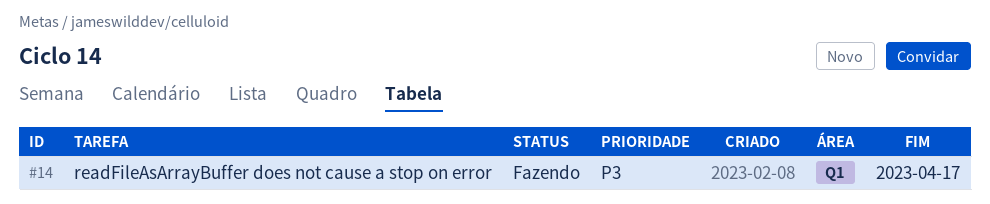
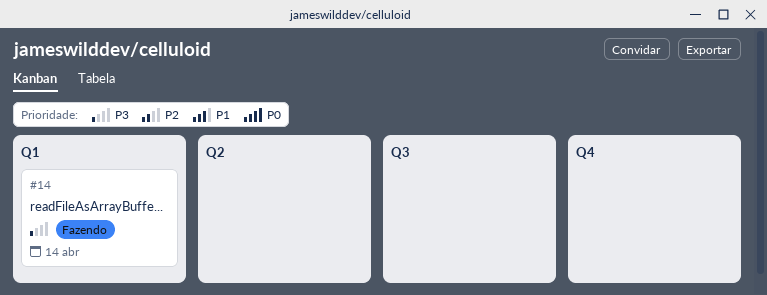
#14, due: Apr 17 -> Apr 14

